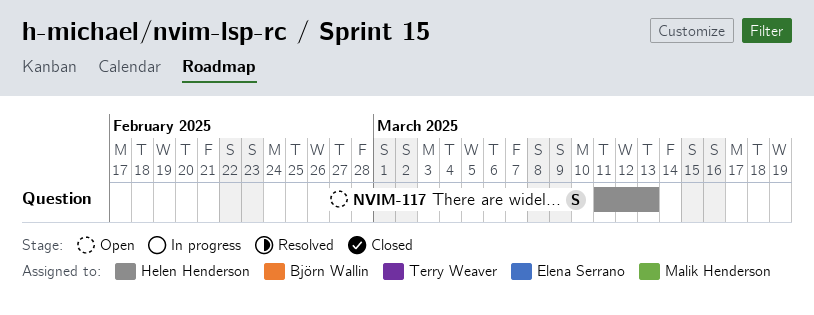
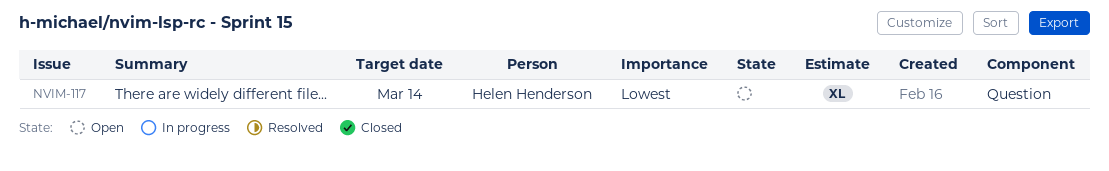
NVIM-117, estimate: S -> XL
NVIM-117, due: Mar 13 -> Mar 14

